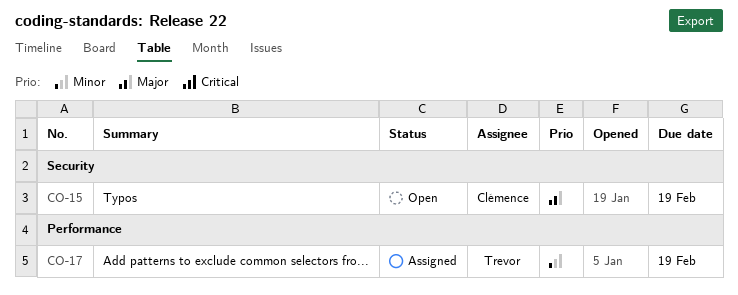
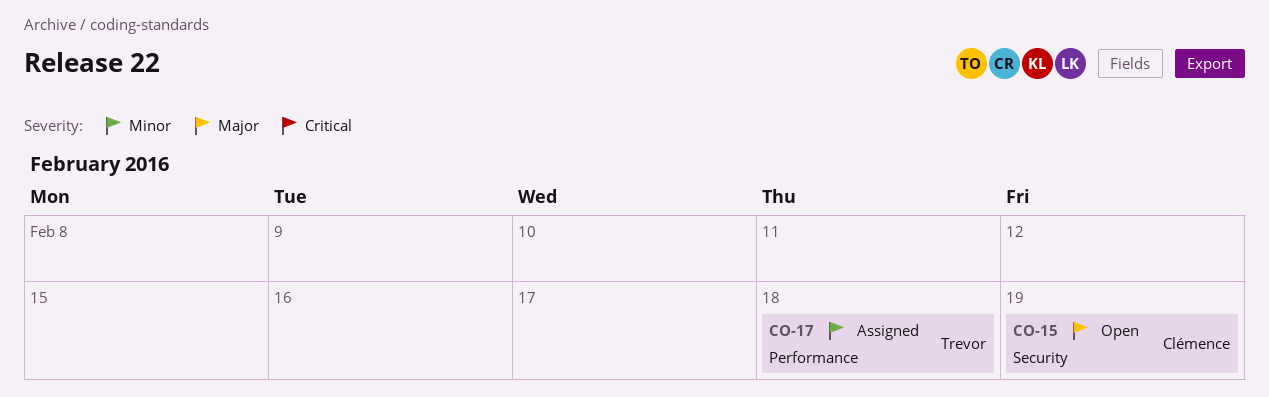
CO-17, due: Feb 19 -> Feb 18

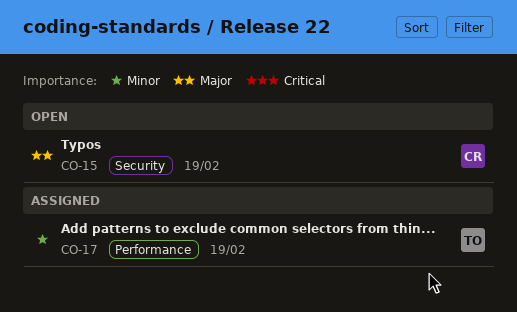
CO-17, due: Feb 18 -> Feb 19

